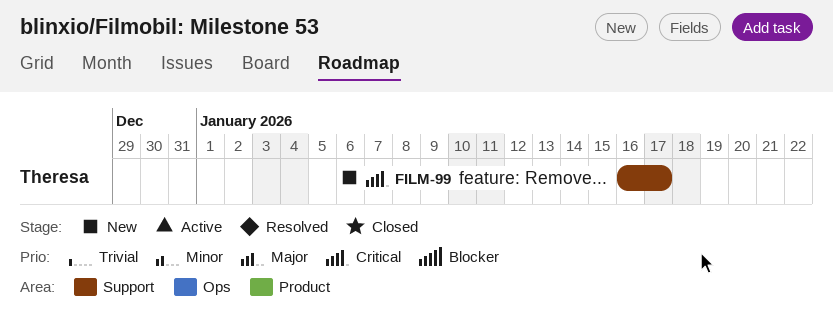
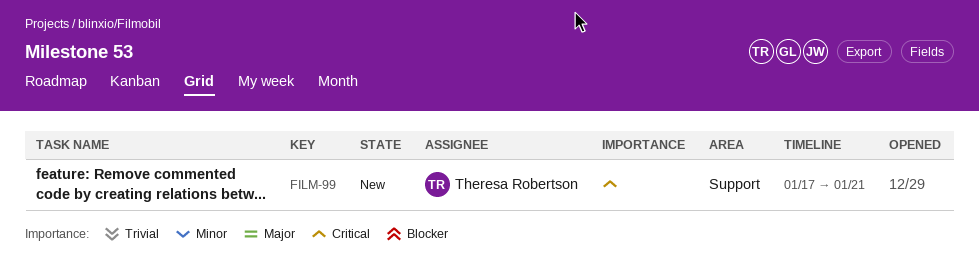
FILM-99, start: Jan 16 -> Jan 17
FILM-99, due: Jan 17 -> Jan 21

